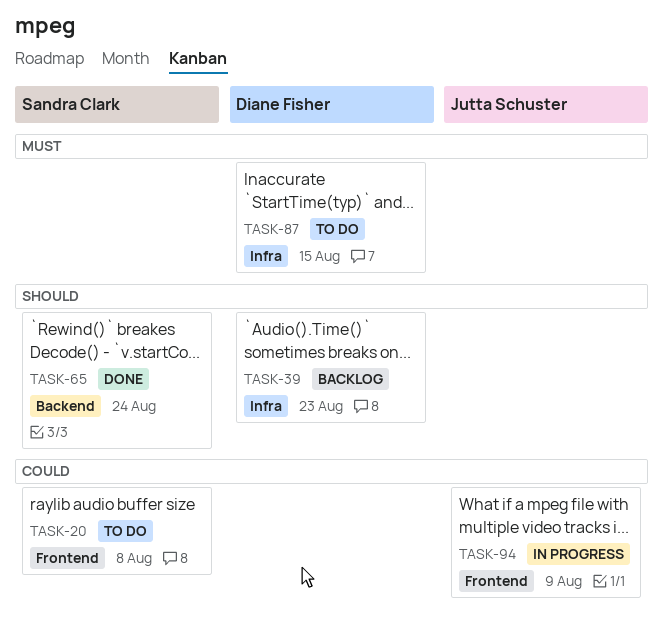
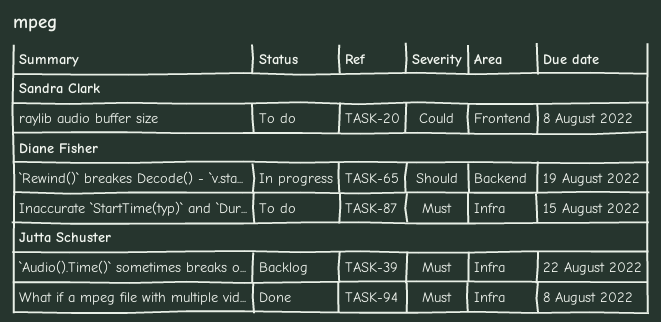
TASK-39, owner: Diane Fisher -> Jutta Schuster
TASK-39, priority: Should -> Must
TASK-39, due: Aug 23 -> Aug 22
TASK-65, status: Done -> In progress
TASK-65, owner: Sandra Clark -> Diane Fisher
TASK-65, due: Aug 24 -> Aug 19
TASK-94, status: In progress -> Done
TASK-94, priority: Could -> Must
TASK-94, label: Frontend -> Infra
TASK-94, due: Aug 9 -> Aug 8

